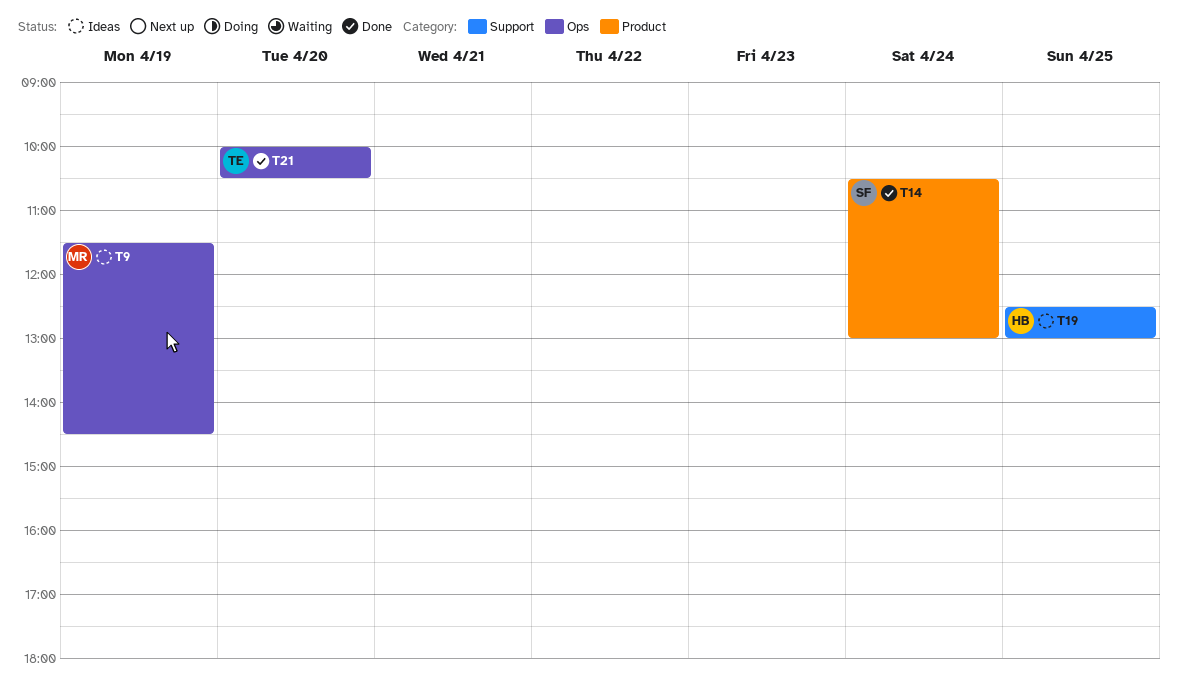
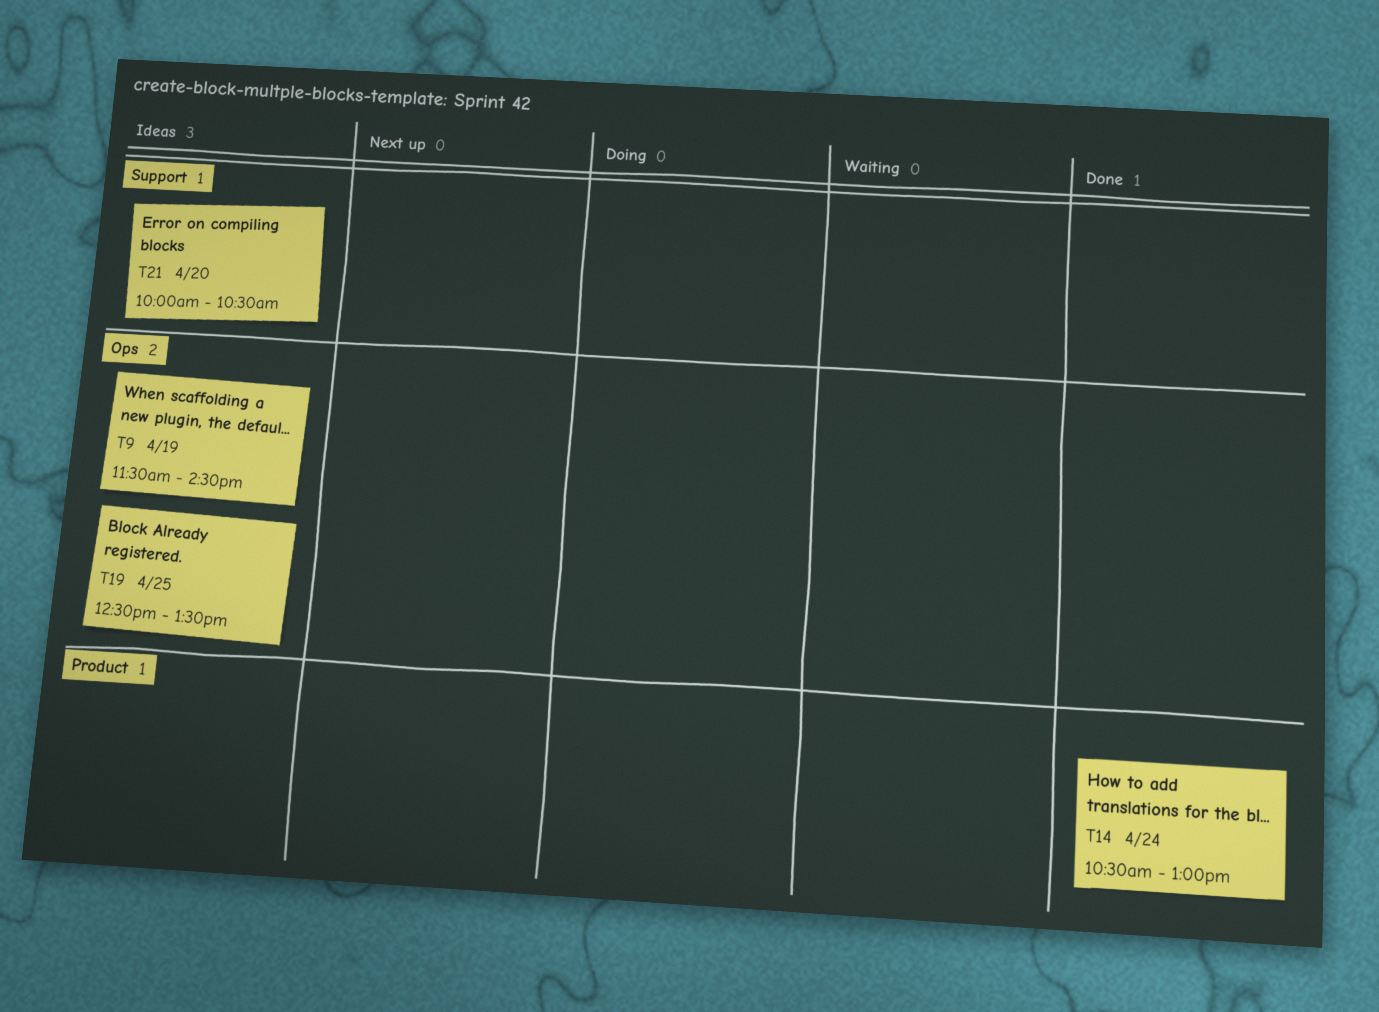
T19, label: Support -> Ops
T19, ends: 13:00 -> 13:30
T21, status: Done -> Ideas
T21, label: Ops -> Support

